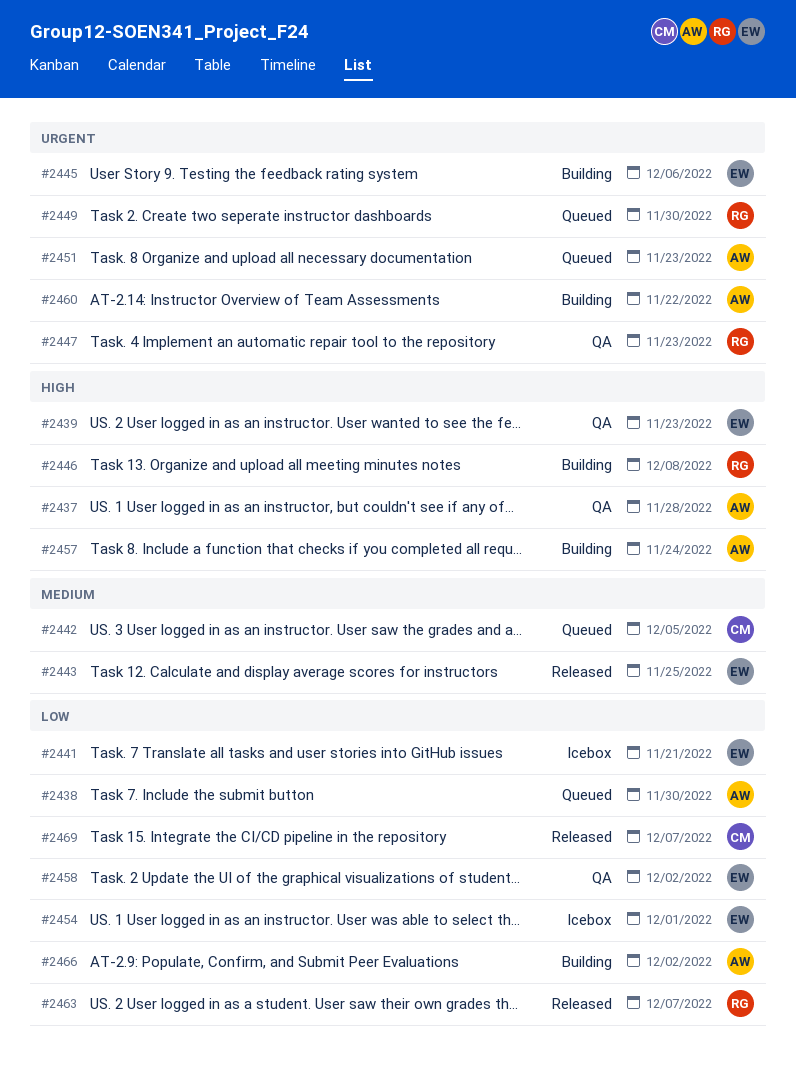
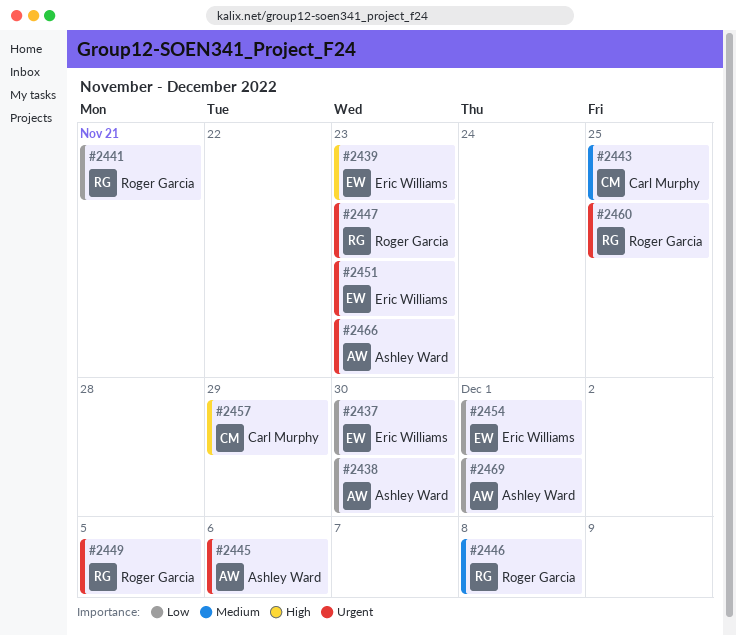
#2437, owner: Ashley Ward -> Eric Williams
#2437, priority: High -> Low
#2437, due: Nov 28 -> Nov 30
#2441, owner: Eric Williams -> Roger Garcia
#2442: present -> none
#2443, owner: Eric Williams -> Carl Murphy
#2445, owner: Eric Williams -> Ashley Ward
#2446, priority: High -> Medium
#2449, due: Nov 30 -> Dec 5
#2451, owner: Ashley Ward -> Eric Williams
#2457, owner: Ashley Ward -> Carl Murphy
#2457, due: Nov 24 -> Nov 29
#2458: present -> none
#2460, owner: Ashley Ward -> Roger Garcia
#2460, due: Nov 22 -> Nov 25
#2463: present -> none
#2466, priority: Low -> Urgent
#2466, due: Dec 2 -> Nov 23
#2469, owner: Carl Murphy -> Ashley Ward
#2469, due: Dec 7 -> Dec 1

